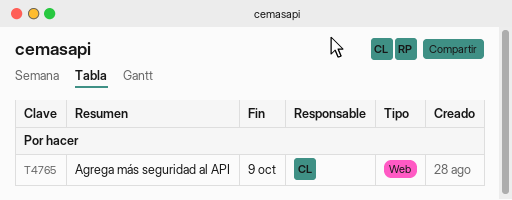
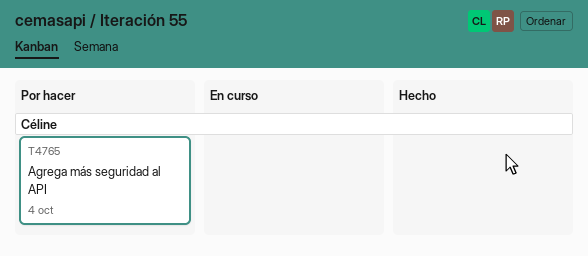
T4765, due: Oct 9 -> Oct 4

